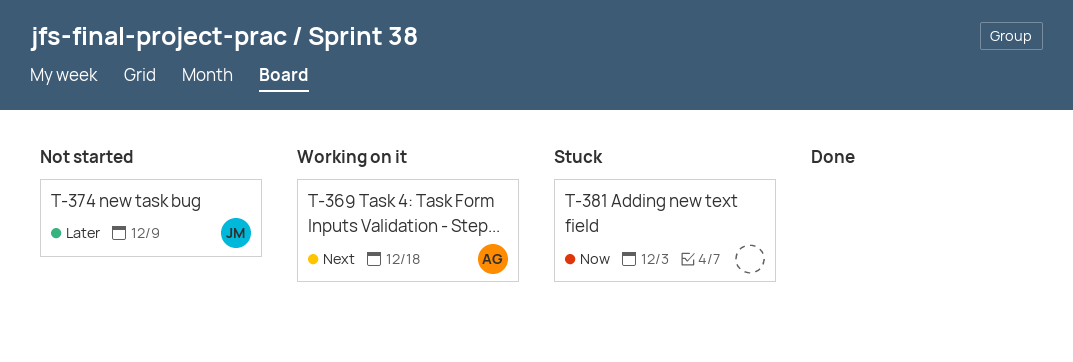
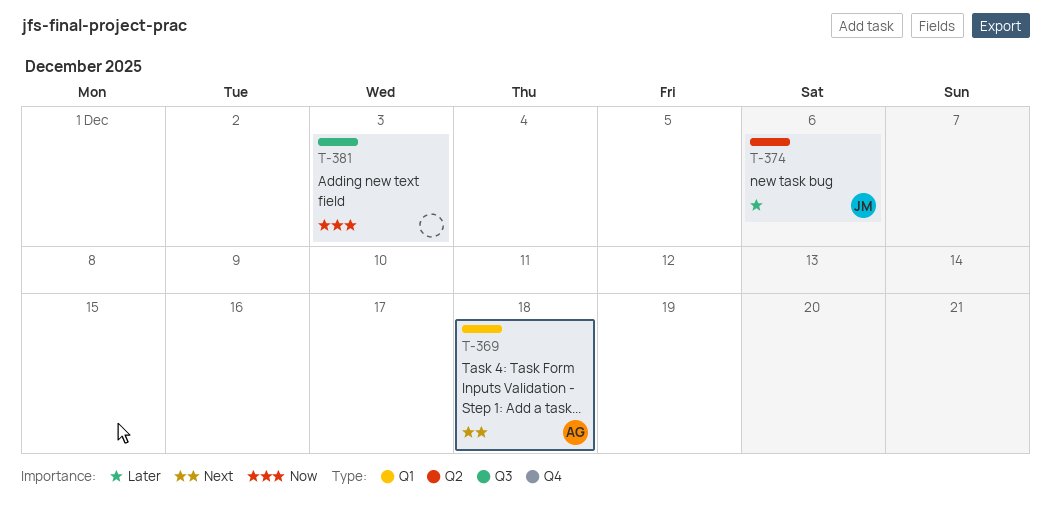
T-374, due: Dec 9 -> Dec 6

